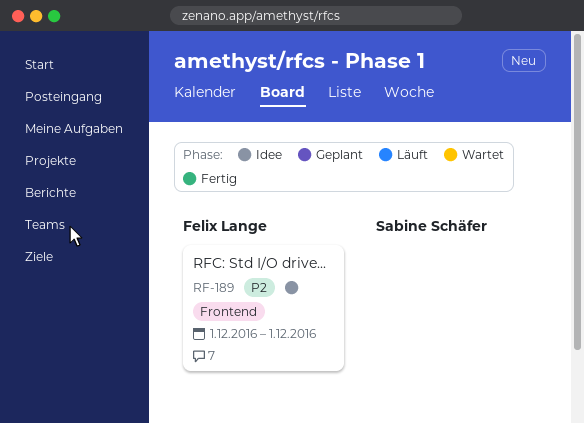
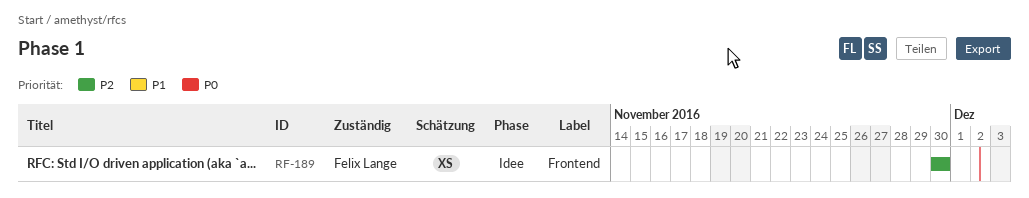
RF-189, start: Dec 1 -> Nov 30
RF-189, due: Dec 1 -> Nov 30

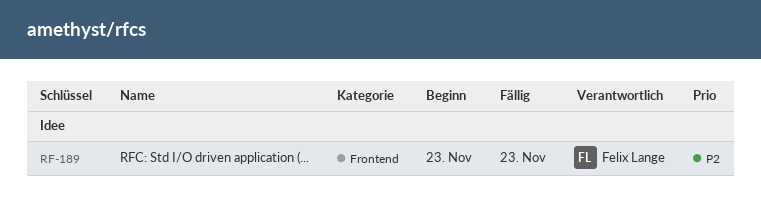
RF-189, start: Nov 30 -> Nov 23
RF-189, due: Nov 30 -> Nov 23

